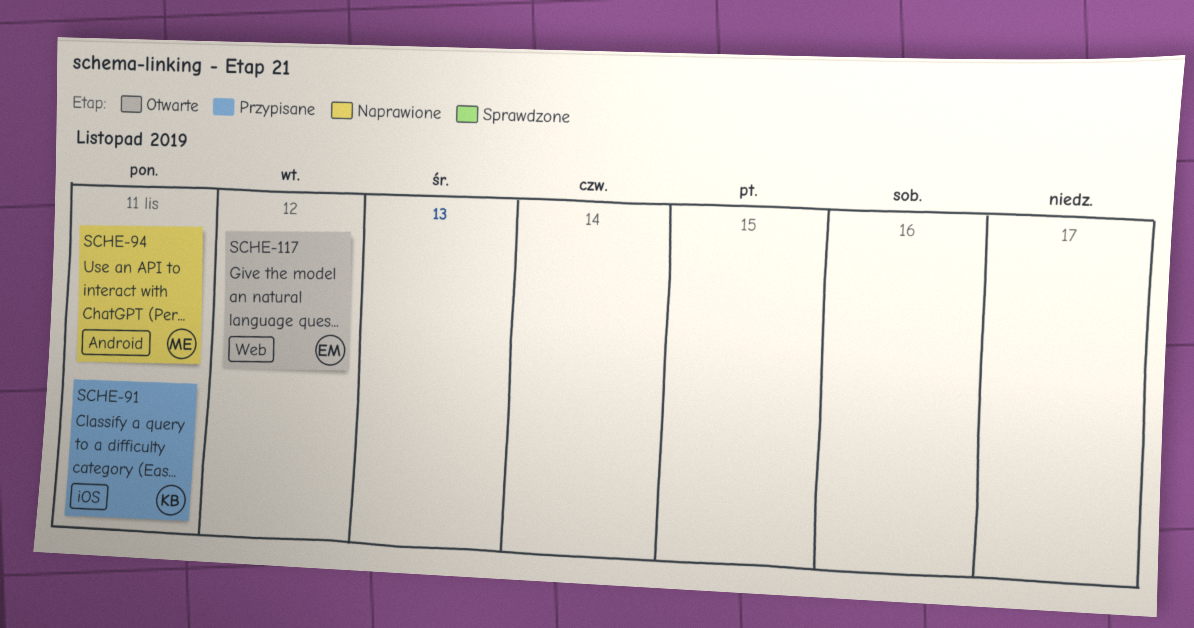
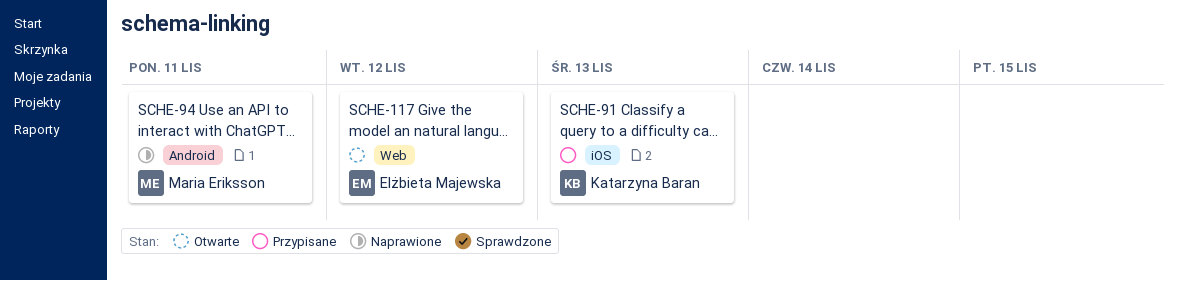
SCHE-91, due: Nov 11 -> Nov 13

